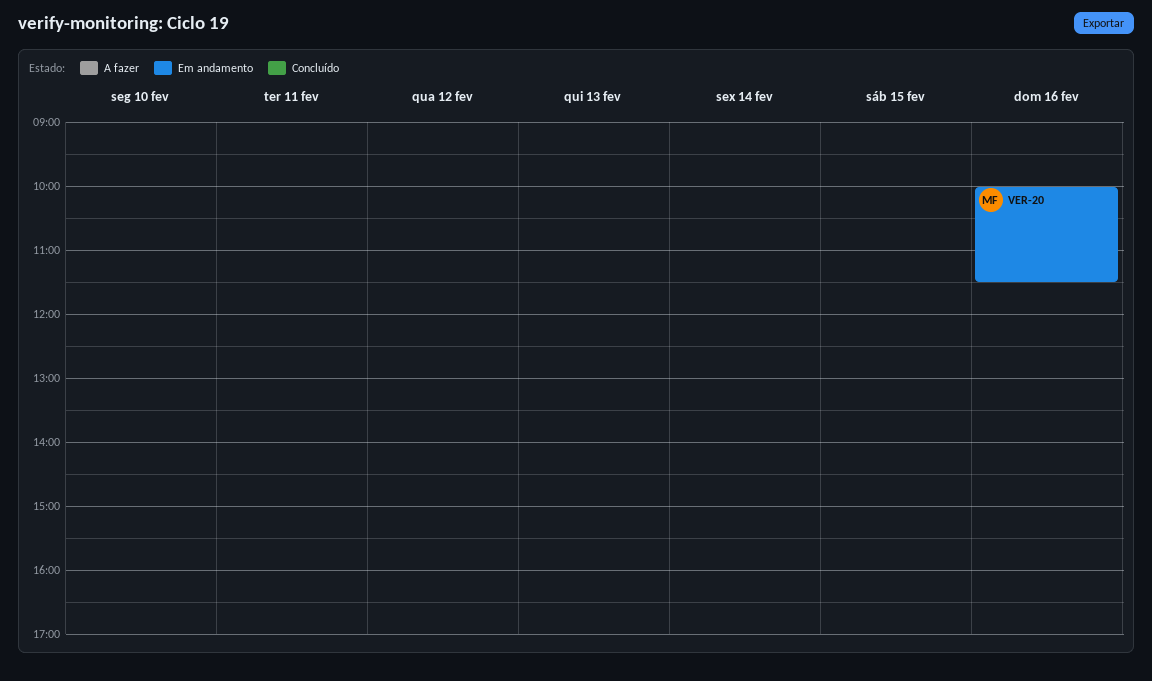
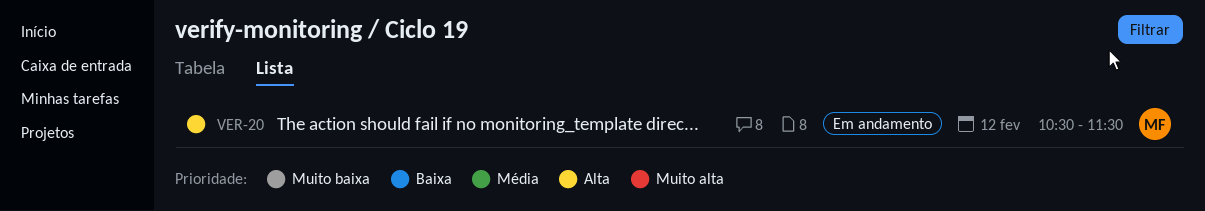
VER-20, day: Feb 16 -> Feb 12
VER-20, begins: 10:00 -> 10:30

